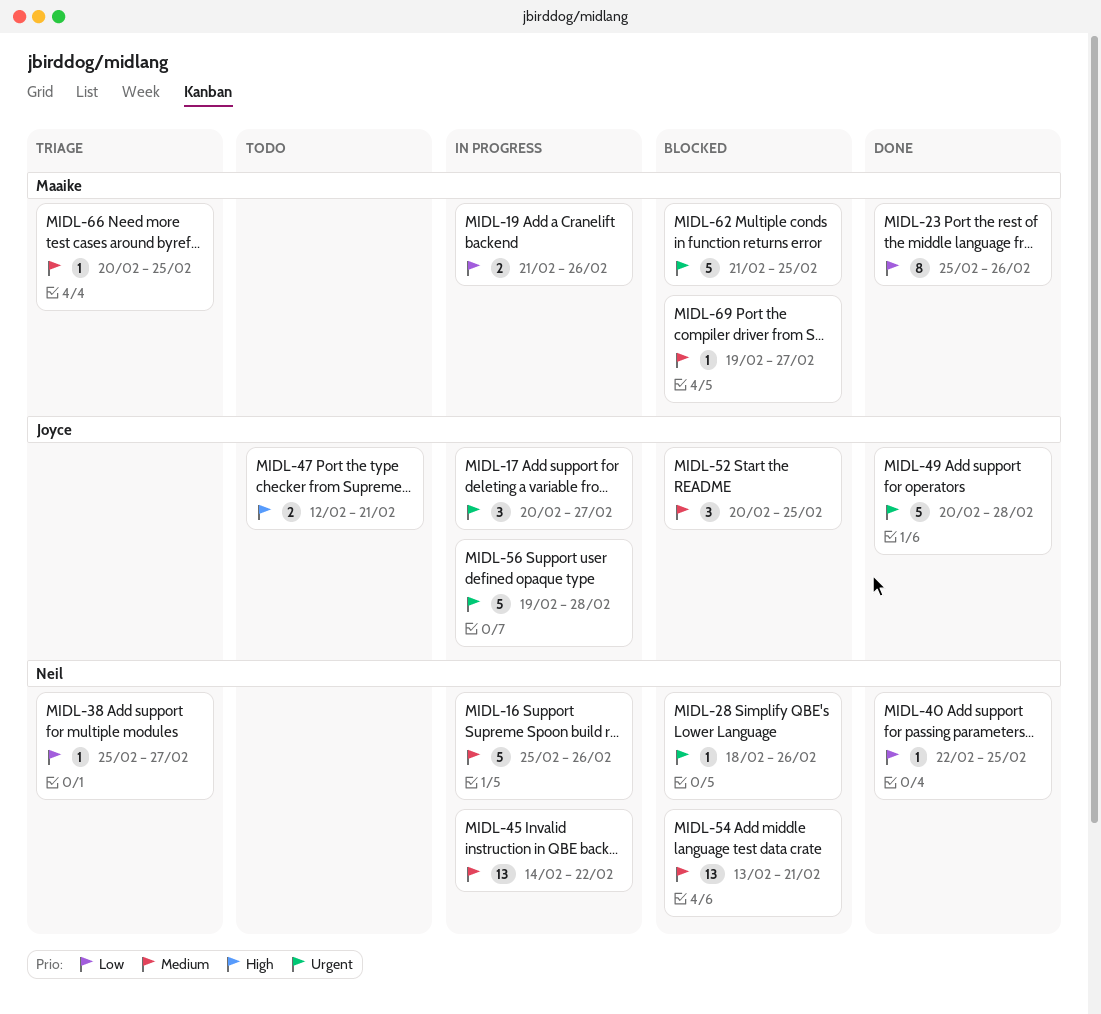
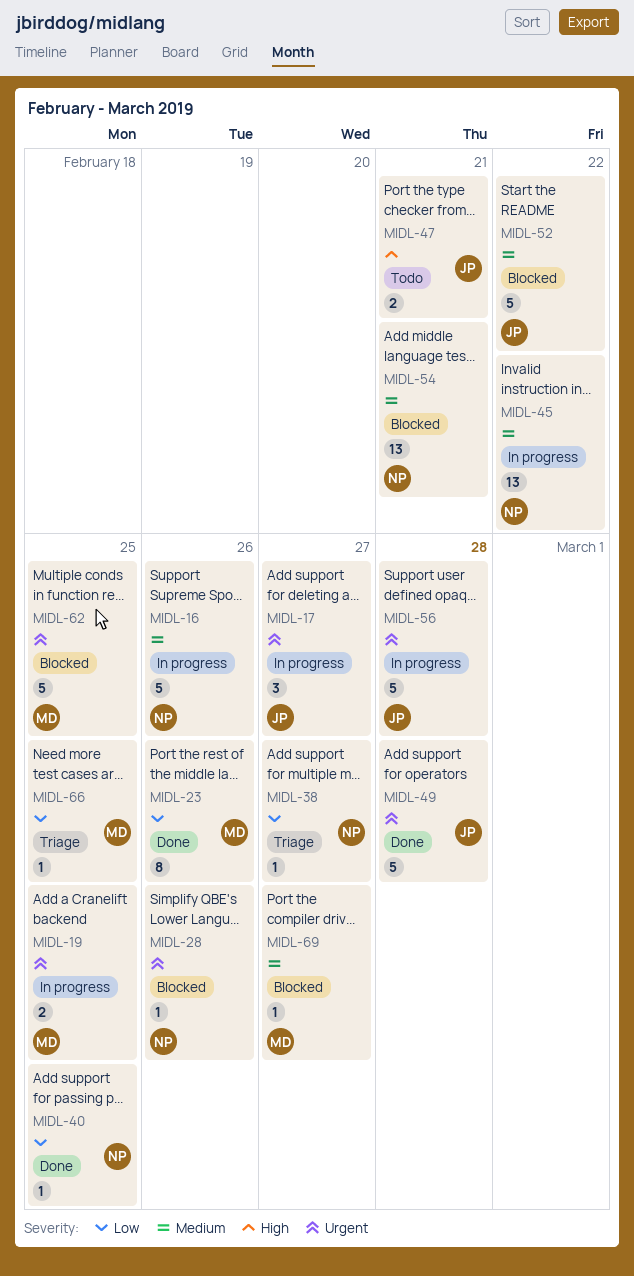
MIDL-19, priority: Low -> Urgent
MIDL-19, due: Feb 26 -> Feb 25
MIDL-52, estimate: 3 -> 5
MIDL-52, due: Feb 25 -> Feb 22
MIDL-66, priority: Medium -> Low

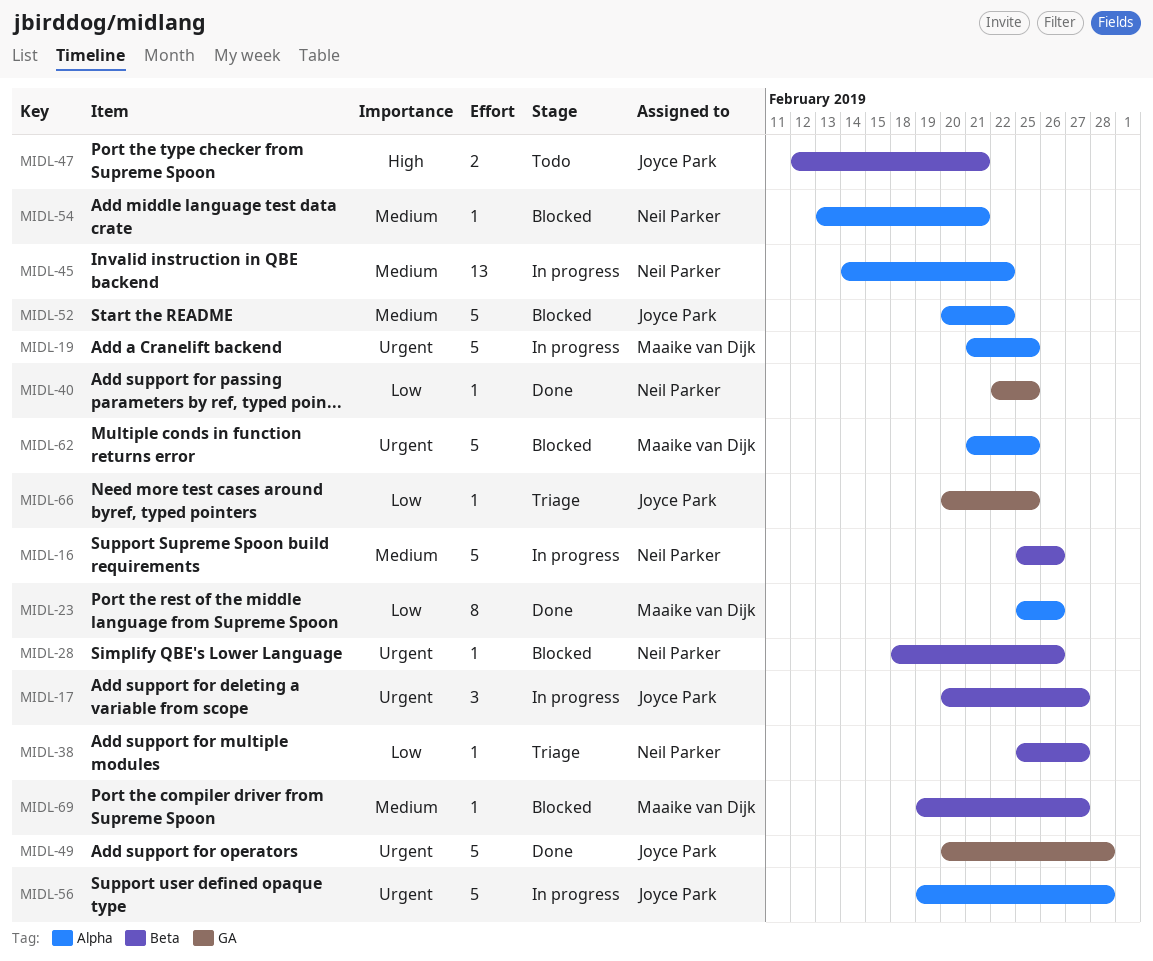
MIDL-19, estimate: 2 -> 5
MIDL-54, estimate: 13 -> 1
MIDL-66, owner: Maaike van Dijk -> Joyce Park

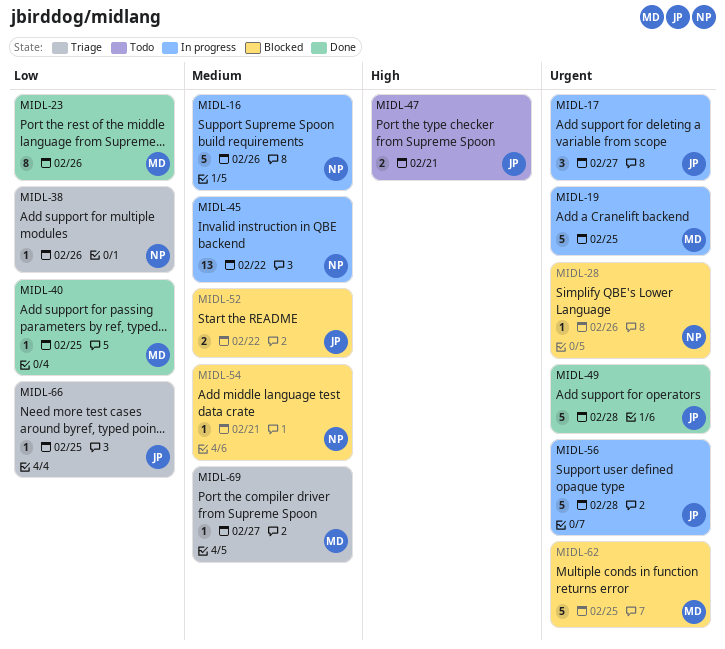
MIDL-38, due: Feb 27 -> Feb 26
MIDL-40, owner: Neil Parker -> Maaike van Dijk
MIDL-52, estimate: 5 -> 2
MIDL-69, status: Blocked -> Triage

